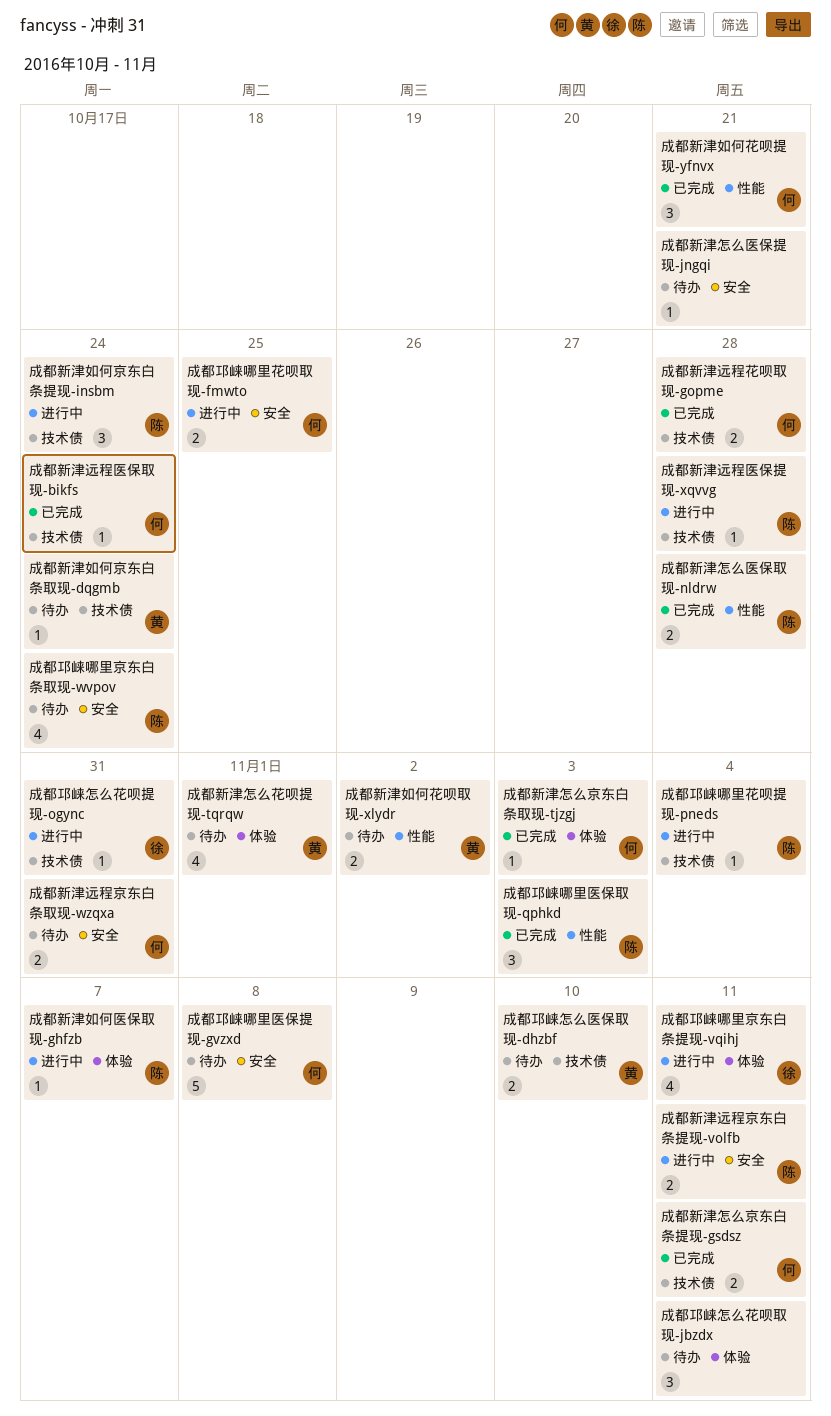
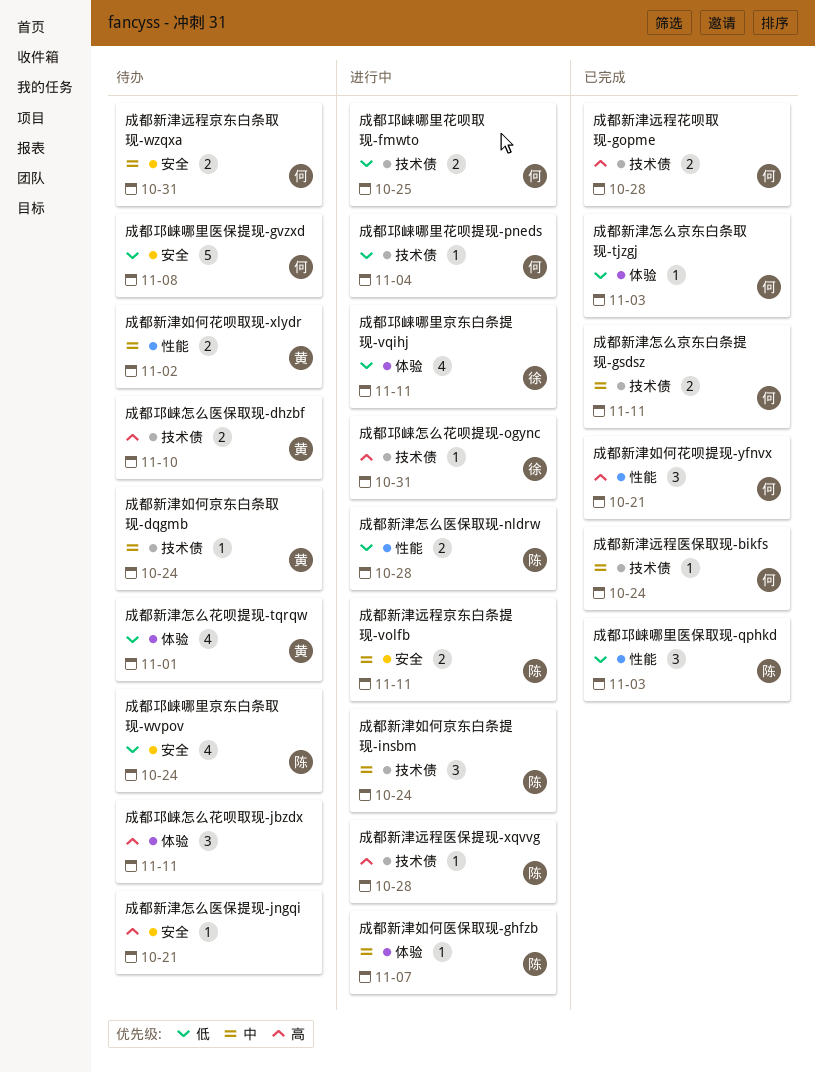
成都新津怎么医保取现-nldrw, status: 已完成 -> 进行中
成都邛崃哪里花呗取现-fmwto, label: 安全 -> 技术债
成都邛崃哪里花呗提现-pneds, owner: 陈 -> 何

